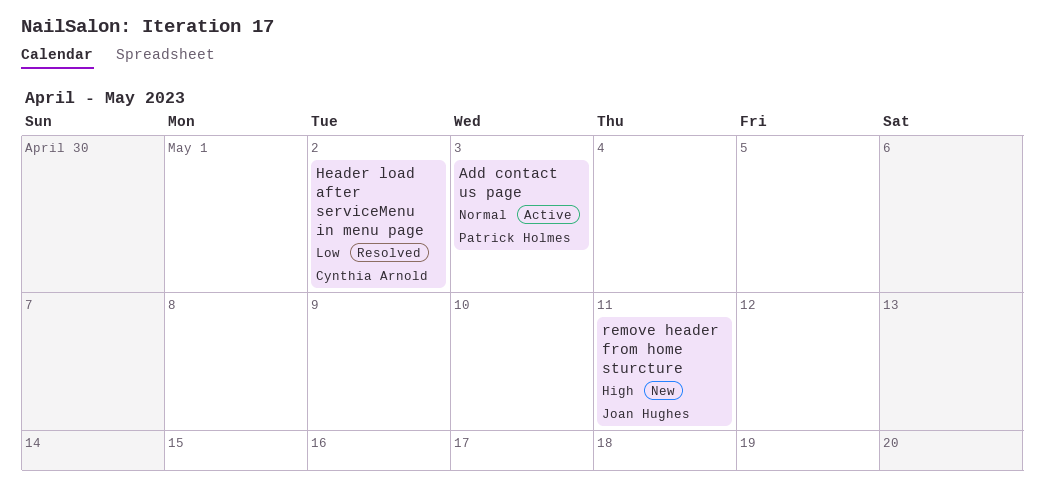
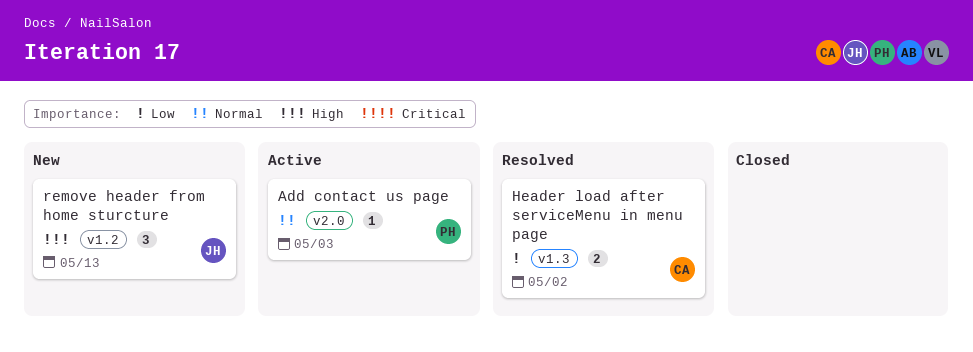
remove header from home sturcture, due: May 11 -> May 13

